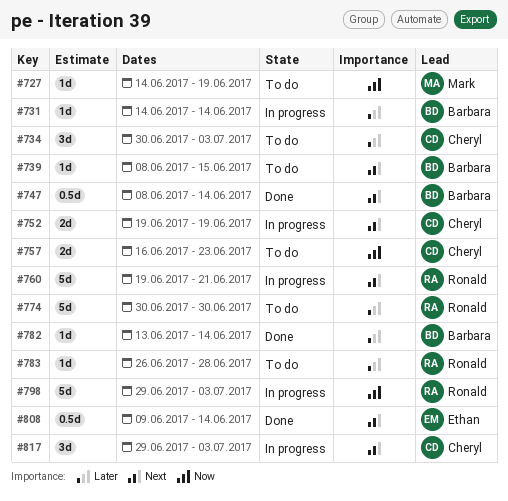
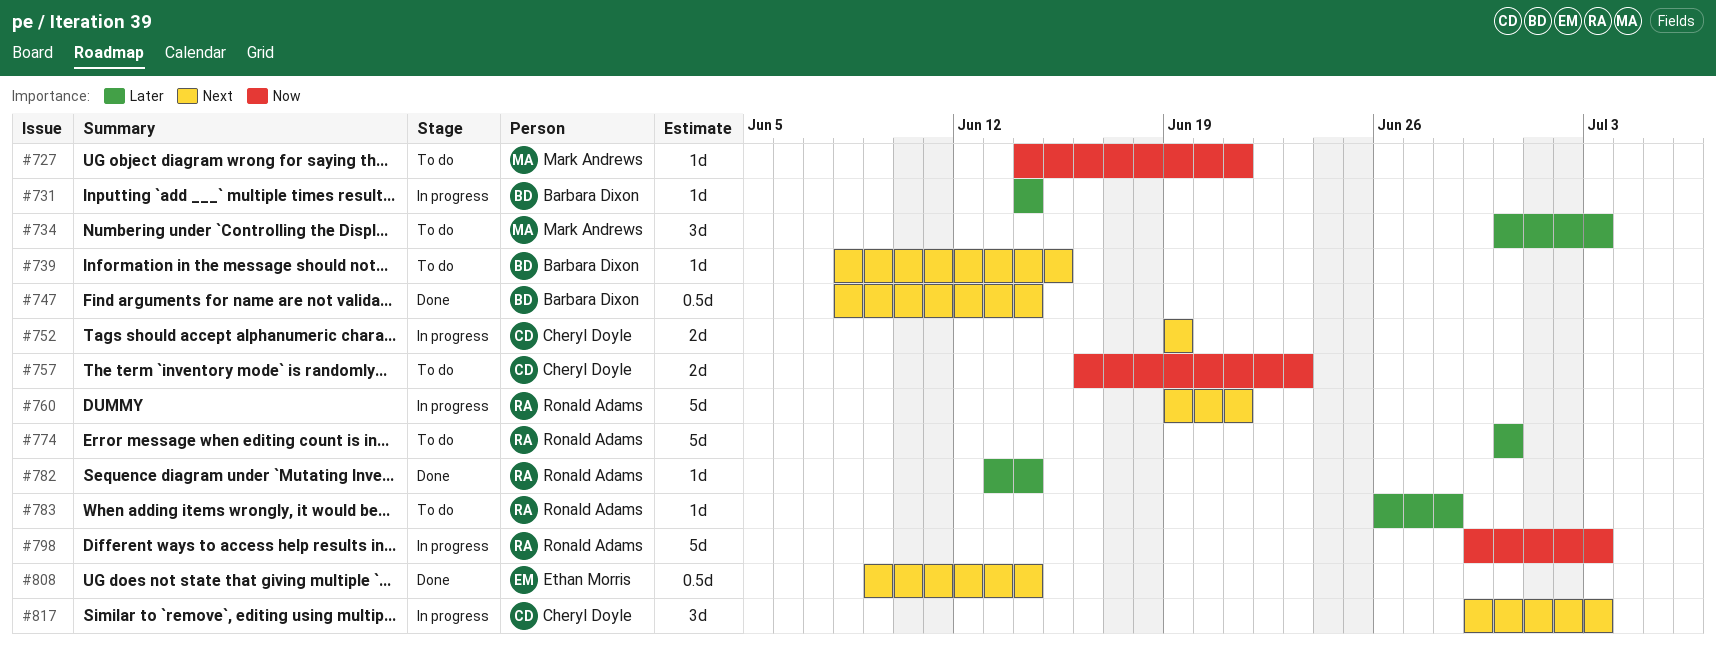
#727, due: Jun 19 -> Jun 21
#734, owner: Cheryl Doyle -> Mark Andrews
#782, owner: Barbara Dixon -> Ronald Adams

